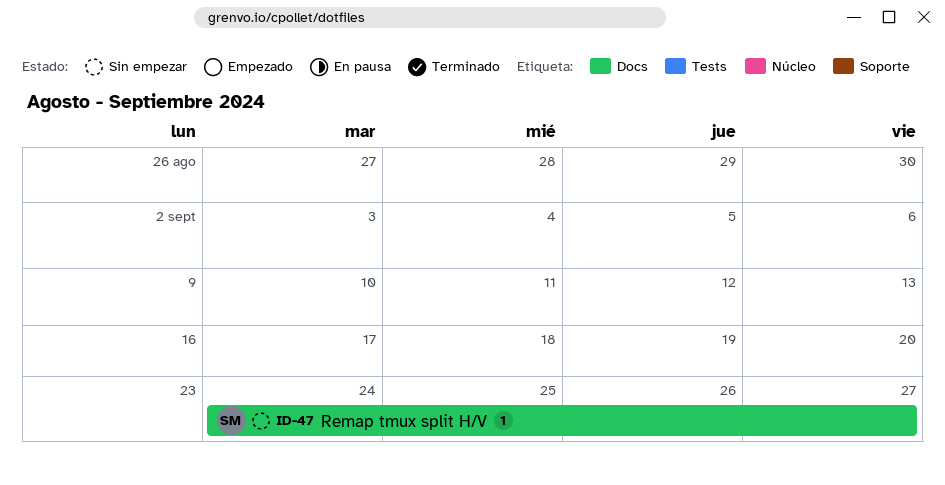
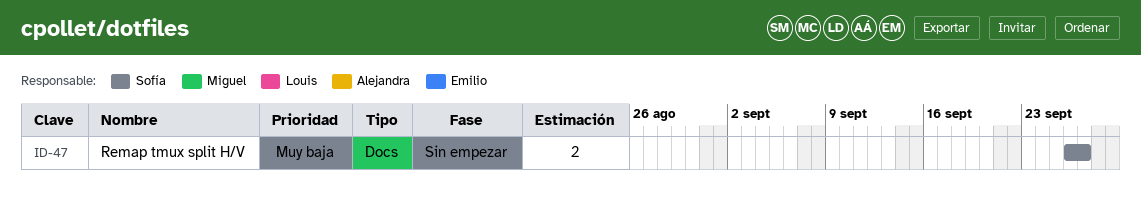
ID-47, estimate: 1 -> 2
ID-47, start: Sep 24 -> Sep 26

